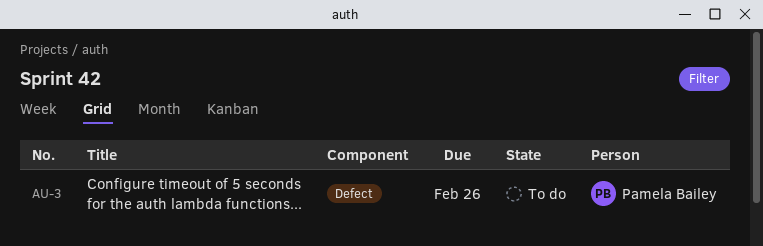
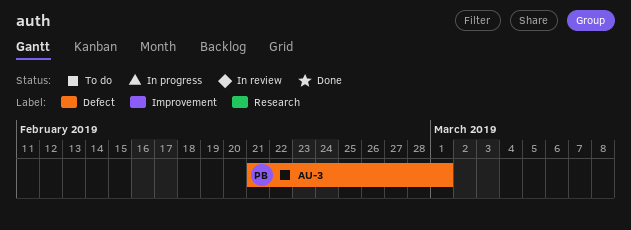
AU-3, due: Feb 26 -> Mar 1

